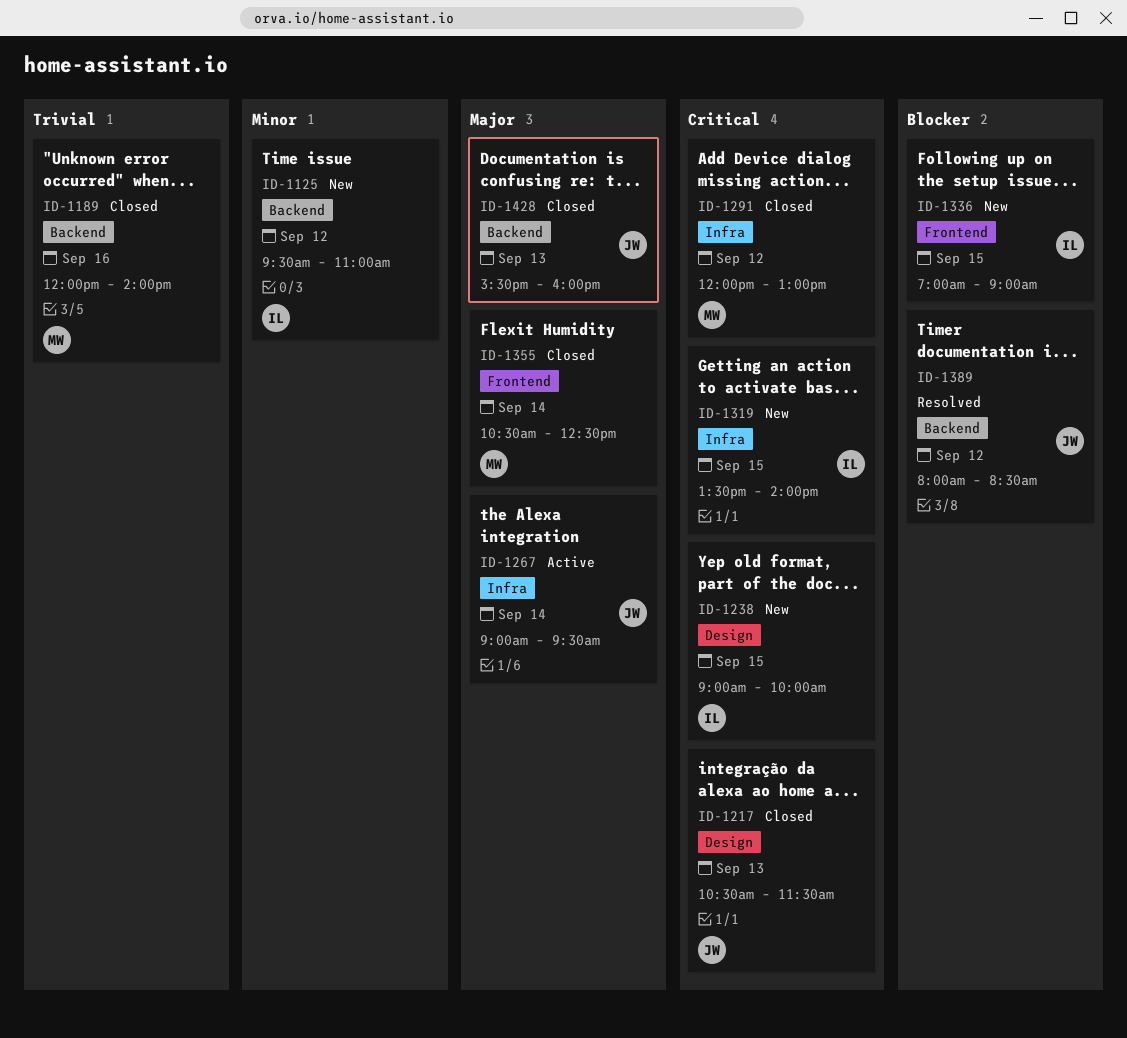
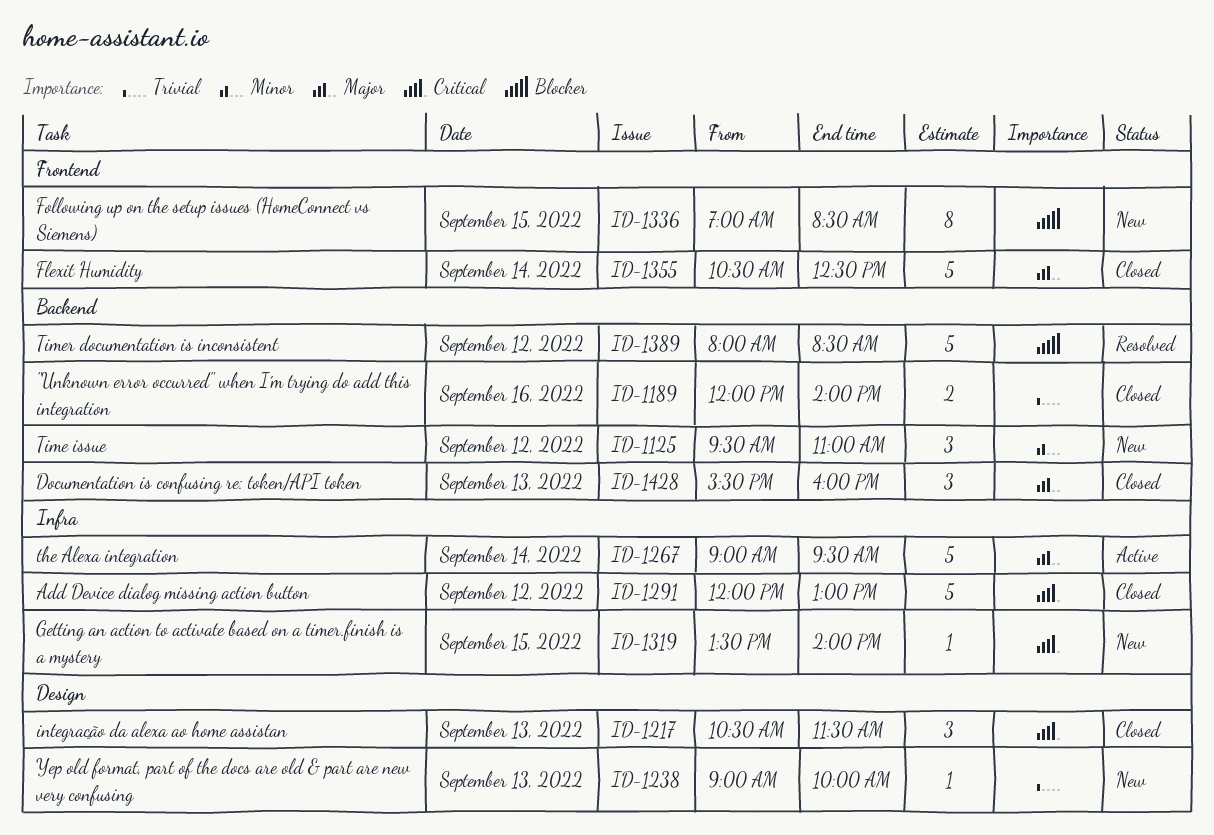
ID-1238, priority: Critical -> Trivial
ID-1238, day: Sep 15 -> Sep 13
ID-1336, ends: 09:00 -> 08:30

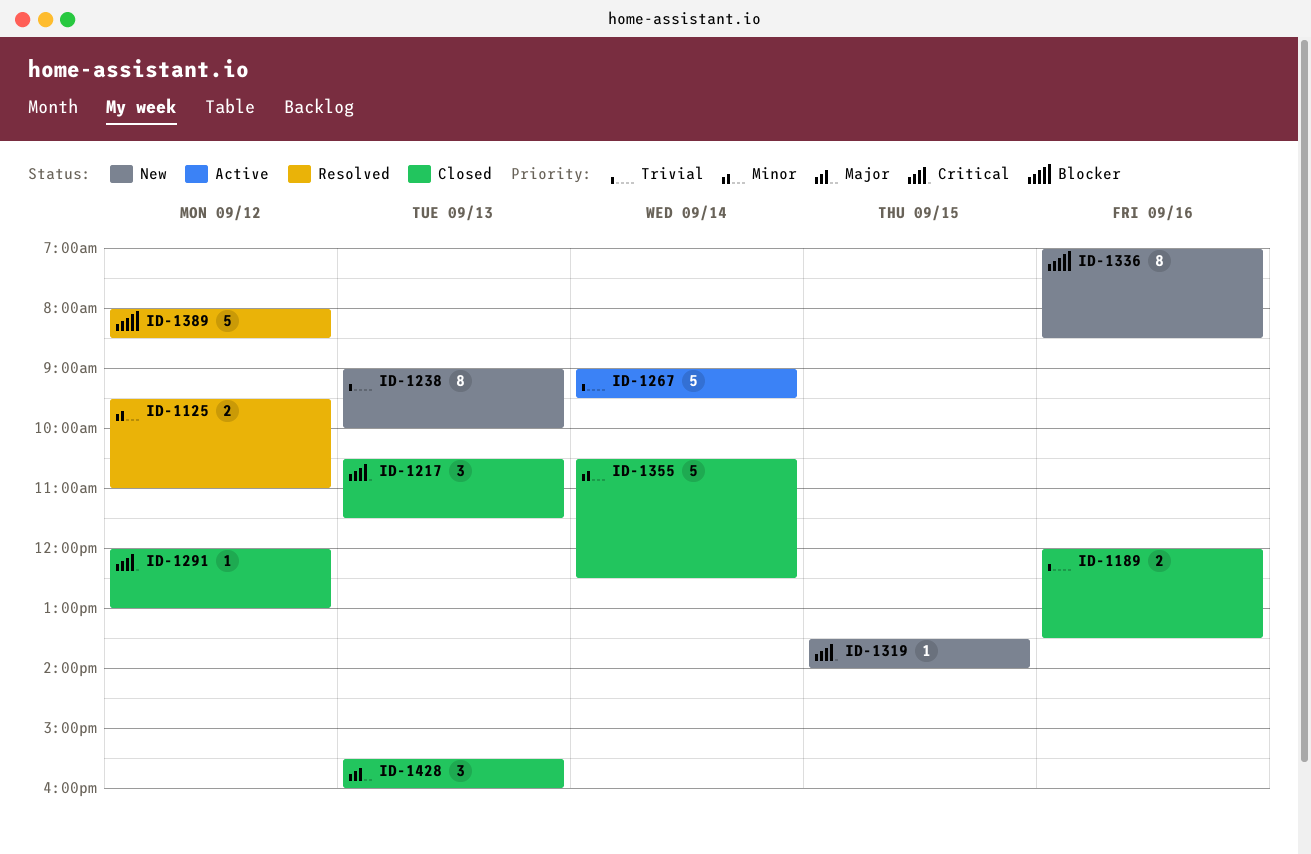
ID-1125, status: New -> Resolved
ID-1125, estimate: 3 -> 2
ID-1189, ends: 14:00 -> 13:30
ID-1238, estimate: 1 -> 8
ID-1267, priority: Major -> Trivial
ID-1291, estimate: 5 -> 1
ID-1336, day: Sep 15 -> Sep 16
ID-1355, priority: Major -> Minor

